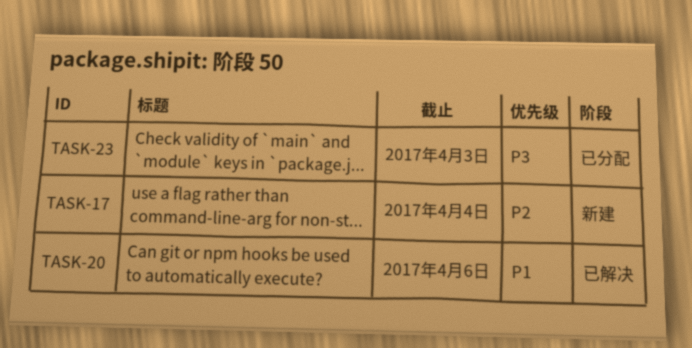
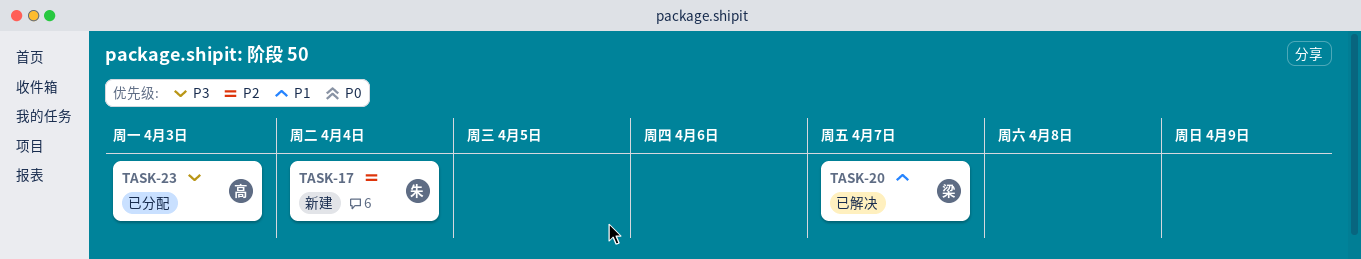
TASK-20, due: Apr 6 -> Apr 7

